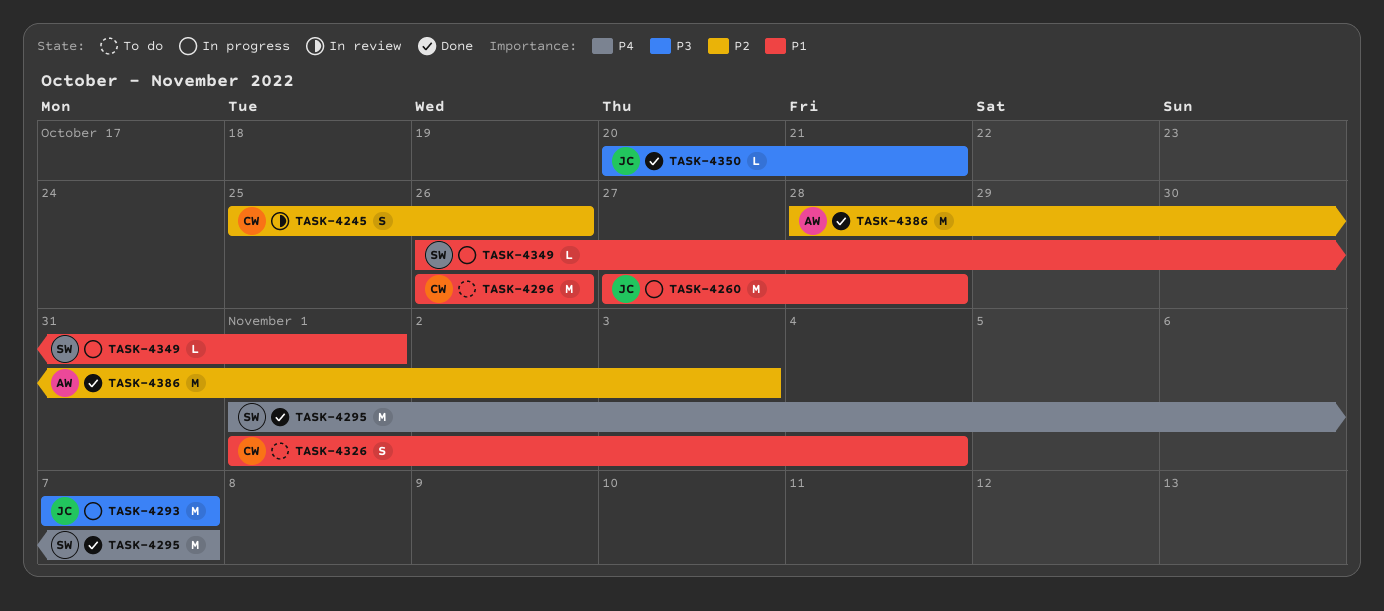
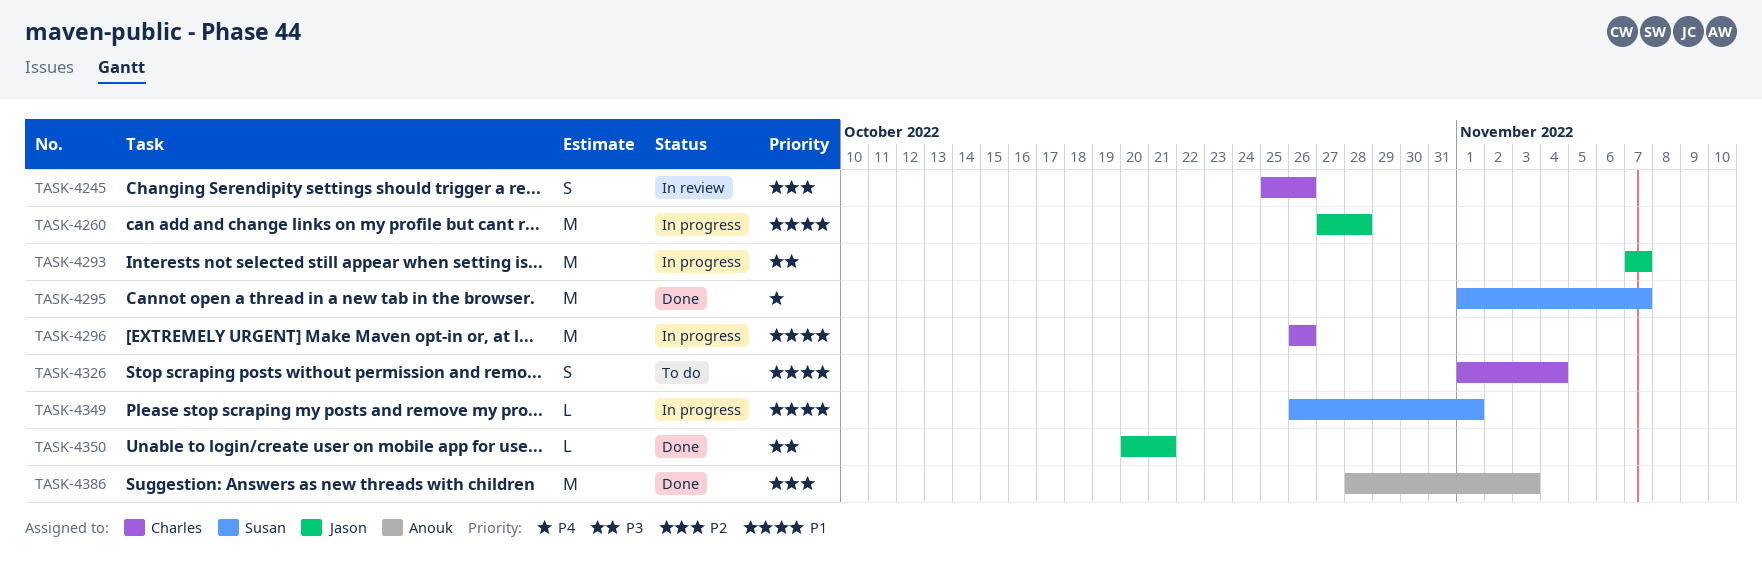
TASK-4296, status: To do -> In progress

